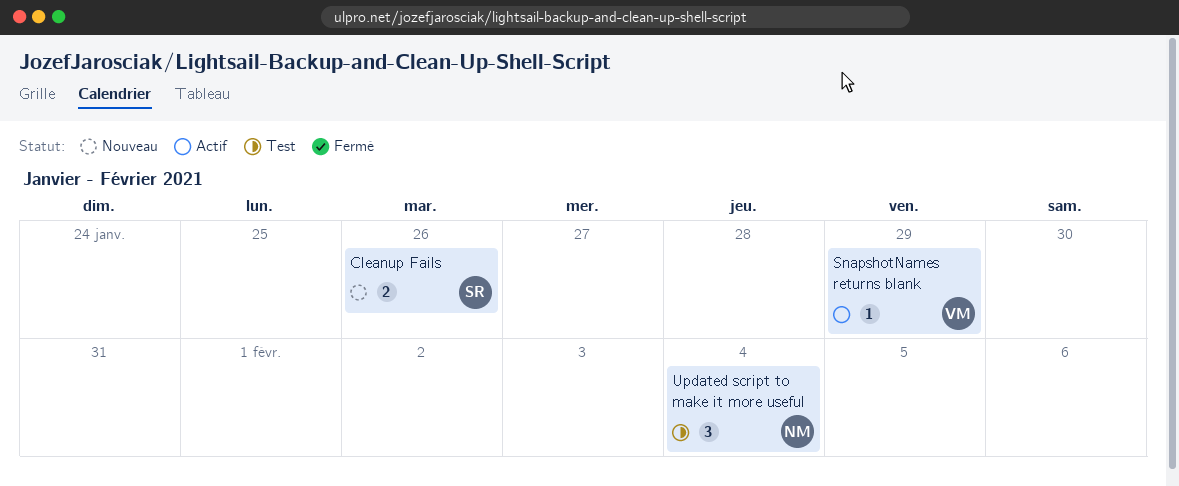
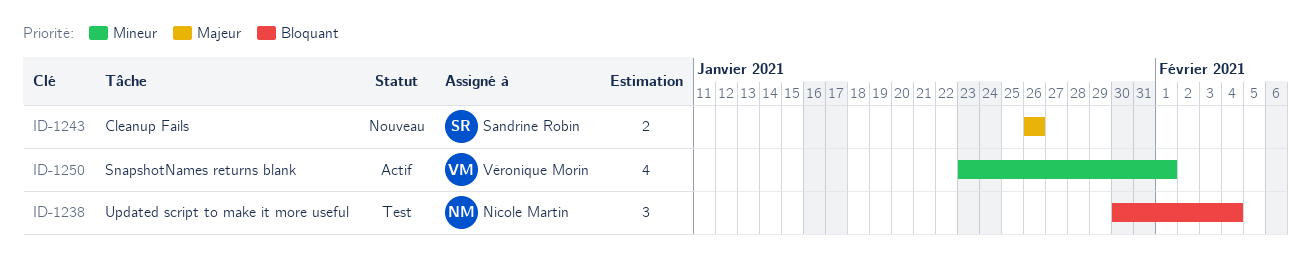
SnapshotNames returns blank, estimate: 1 -> 4
SnapshotNames returns blank, due: Jan 29 -> Feb 1

